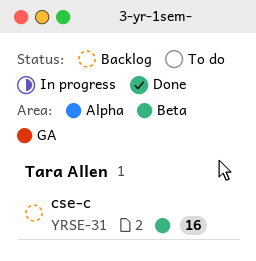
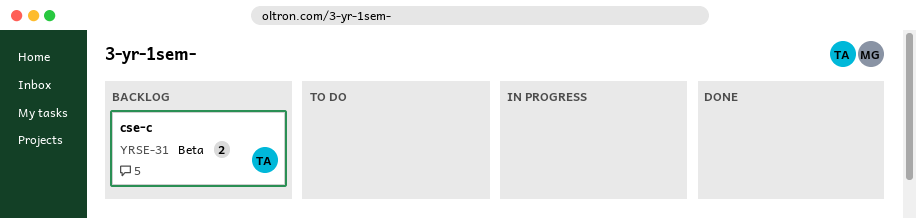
YRSE-31, estimate: 16 -> 2

